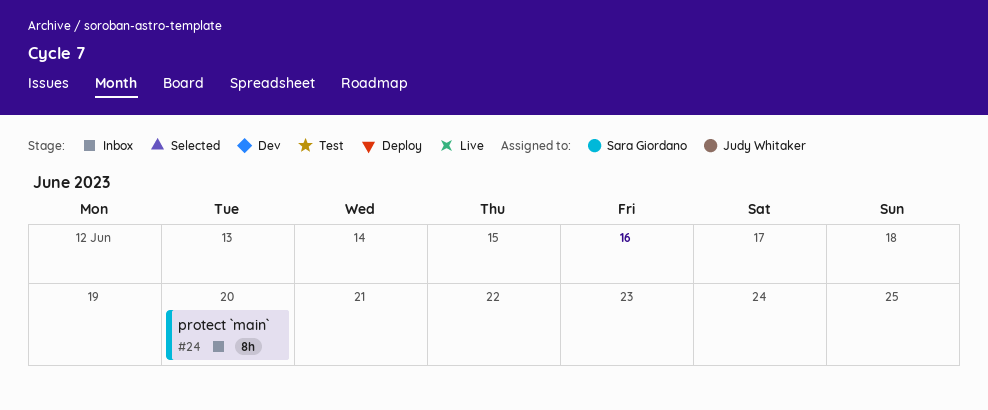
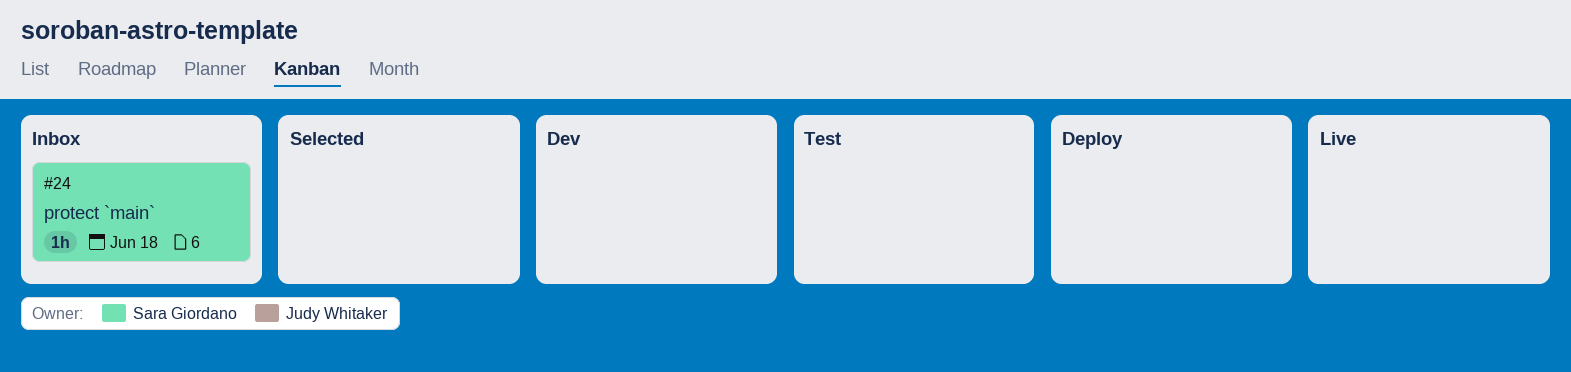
#24, estimate: 8h -> 1h
#24, due: Jun 20 -> Jun 18

